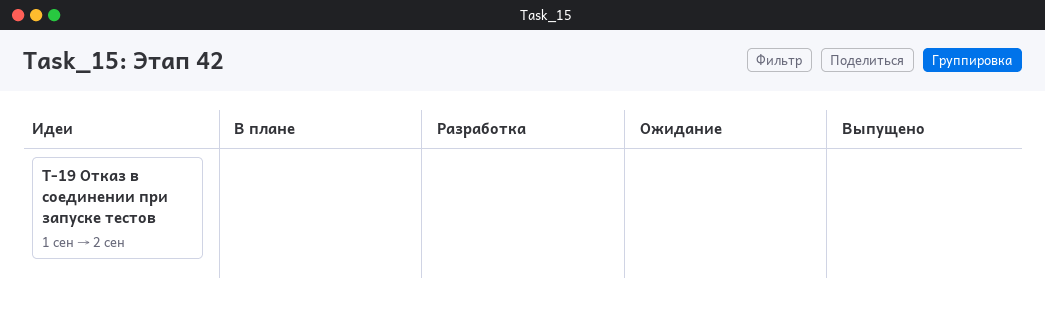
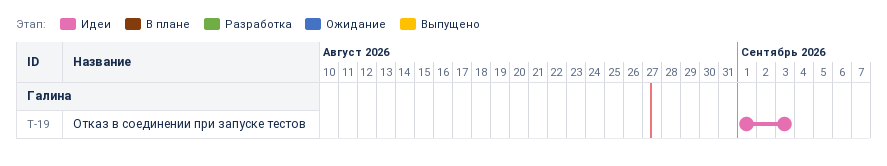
T-19, due: Sep 2 -> Sep 3

